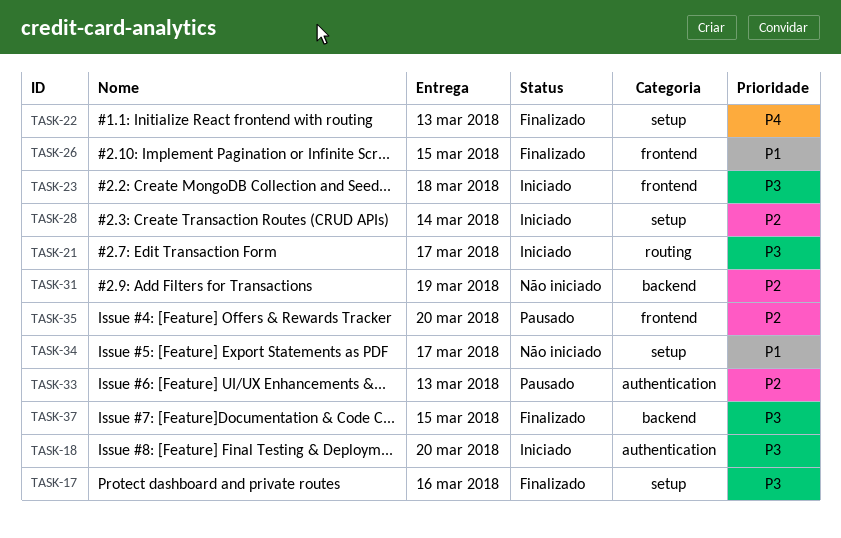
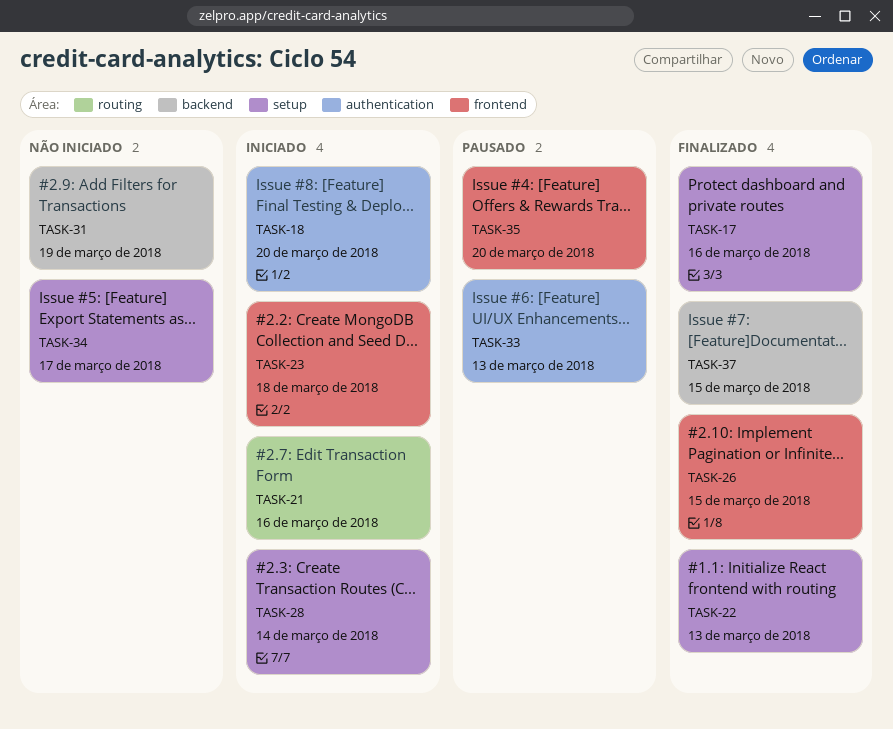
TASK-21, due: Mar 17 -> Mar 16

